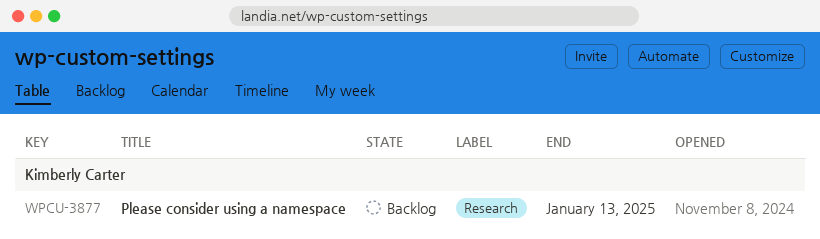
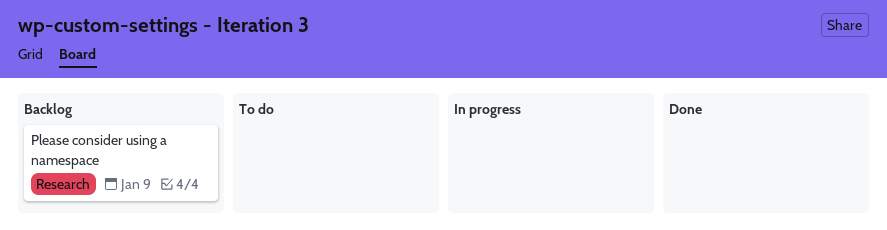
Please consider using a namespace, due: Jan 13 -> Jan 9

